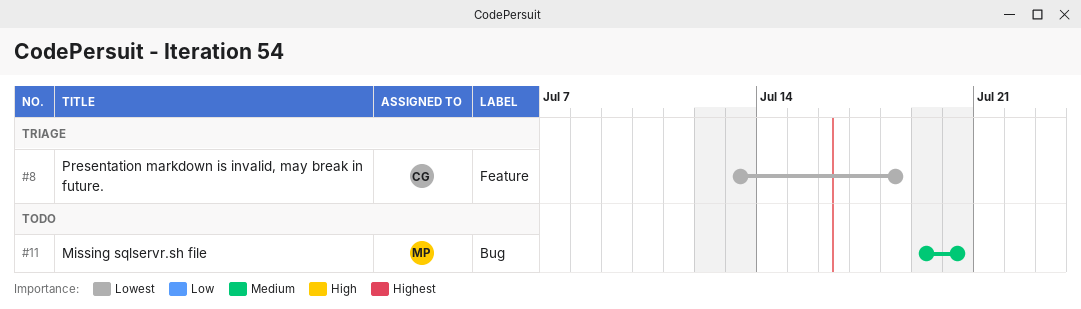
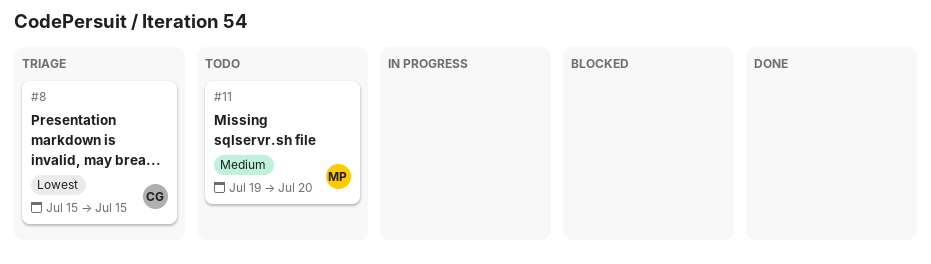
#8, start: Jul 13 -> Jul 15
#8, due: Jul 18 -> Jul 15

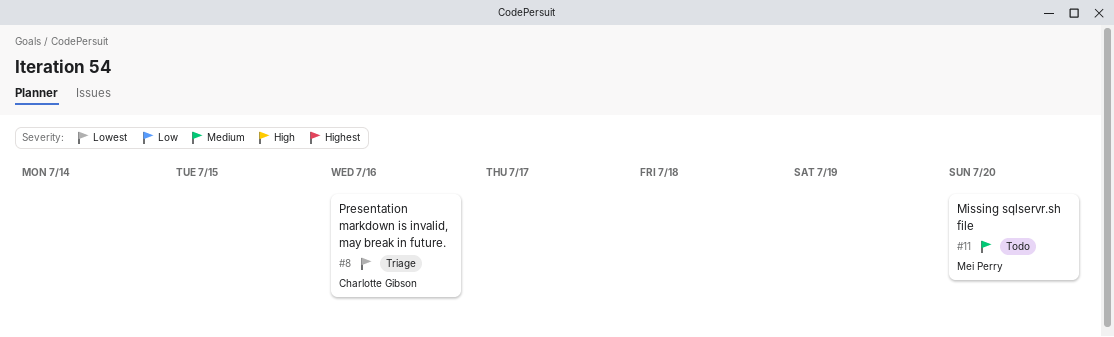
#8, due: Jul 15 -> Jul 16

